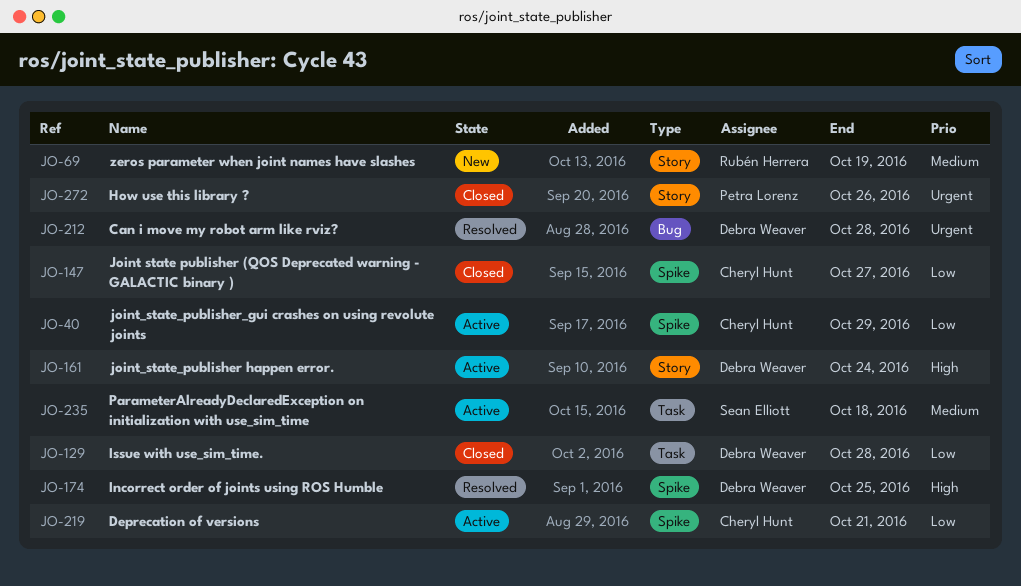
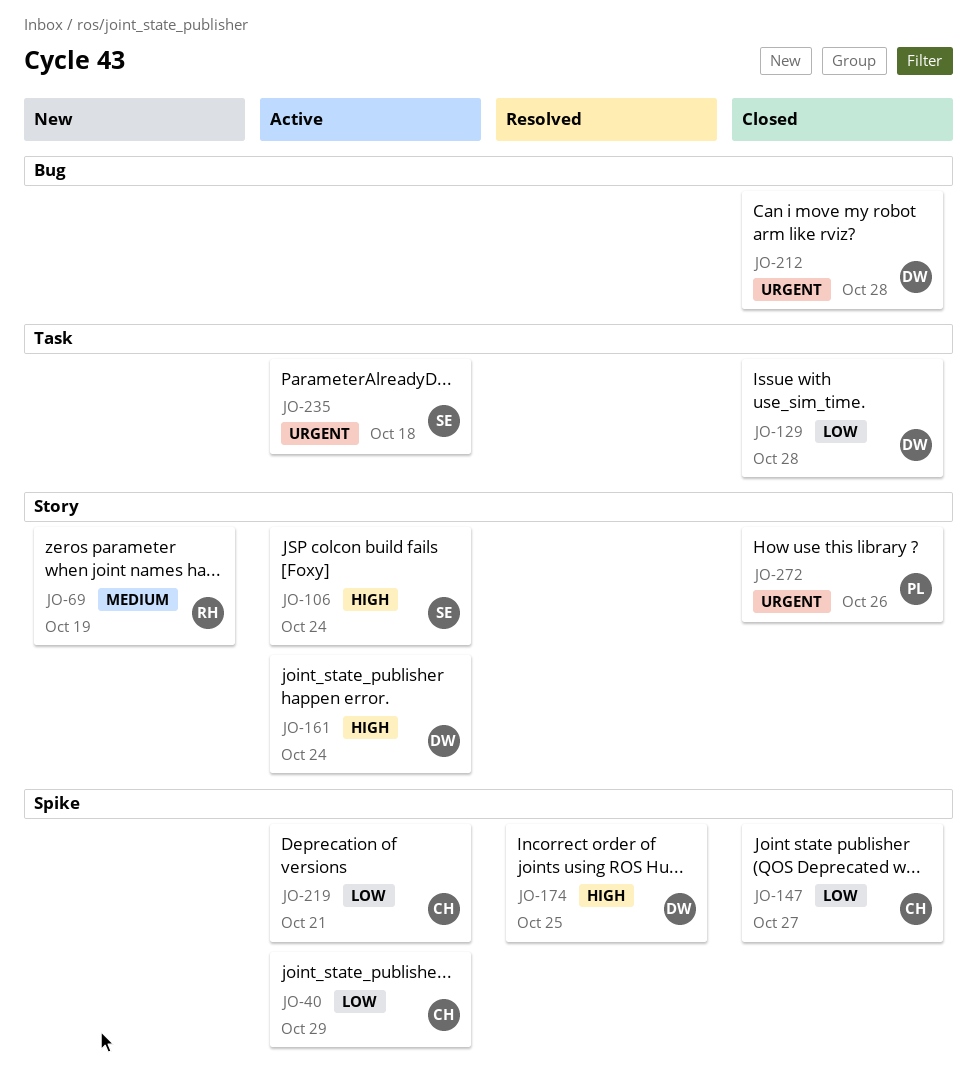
JO-106: none -> present
JO-212, status: Resolved -> Closed
JO-235, priority: Medium -> Urgent

